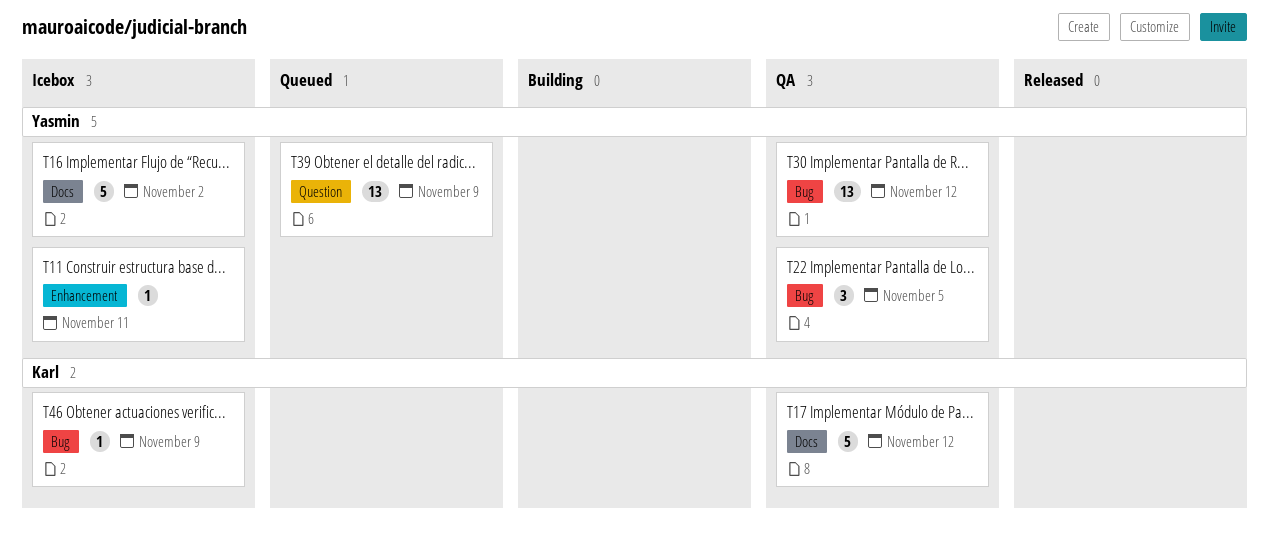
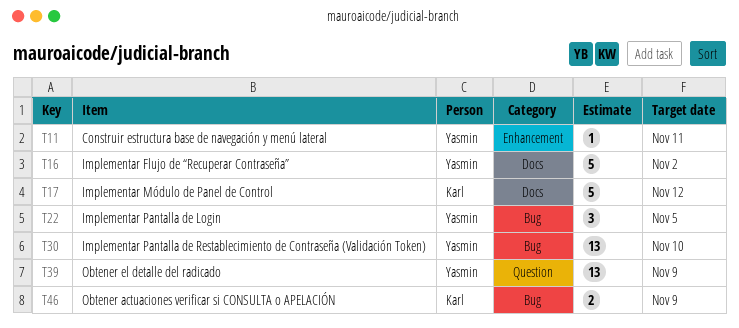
T30, due: Nov 12 -> Nov 10
T46, estimate: 1 -> 2

